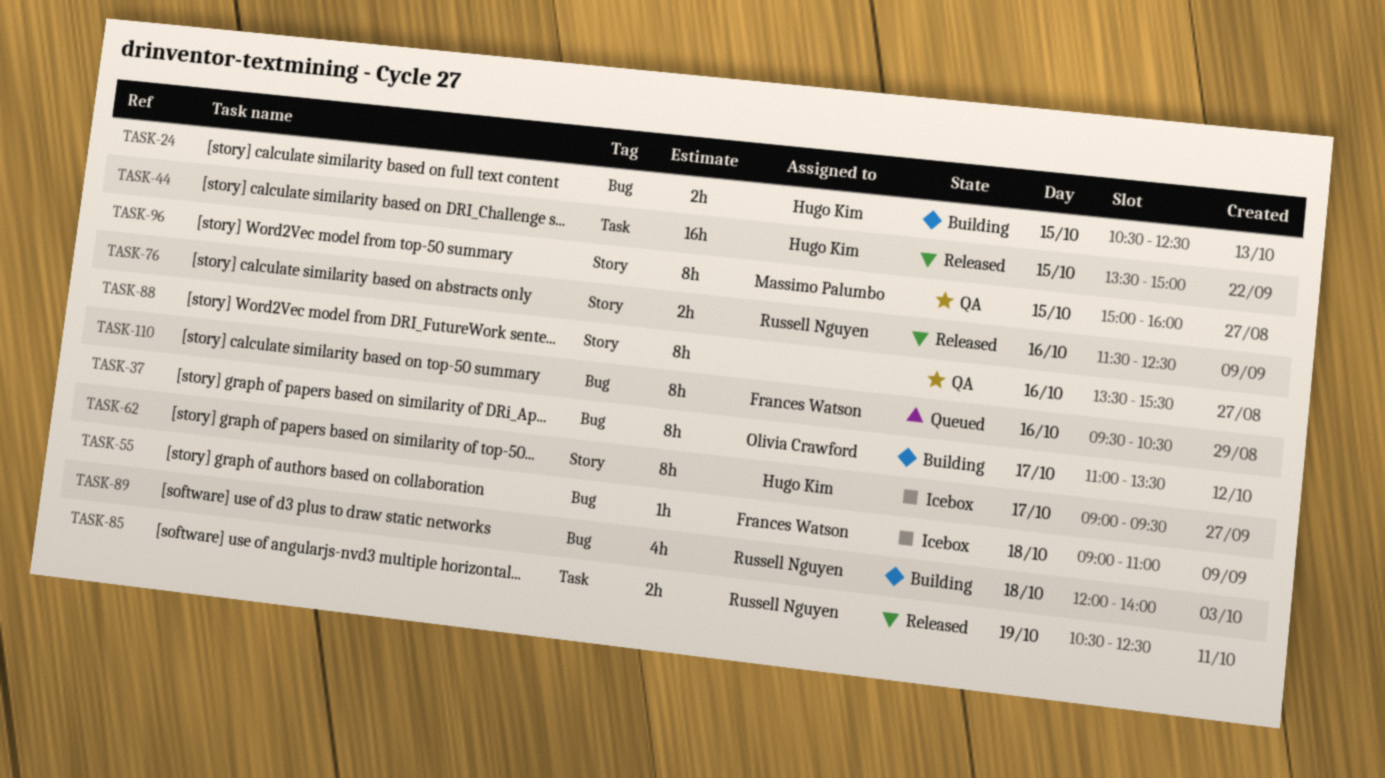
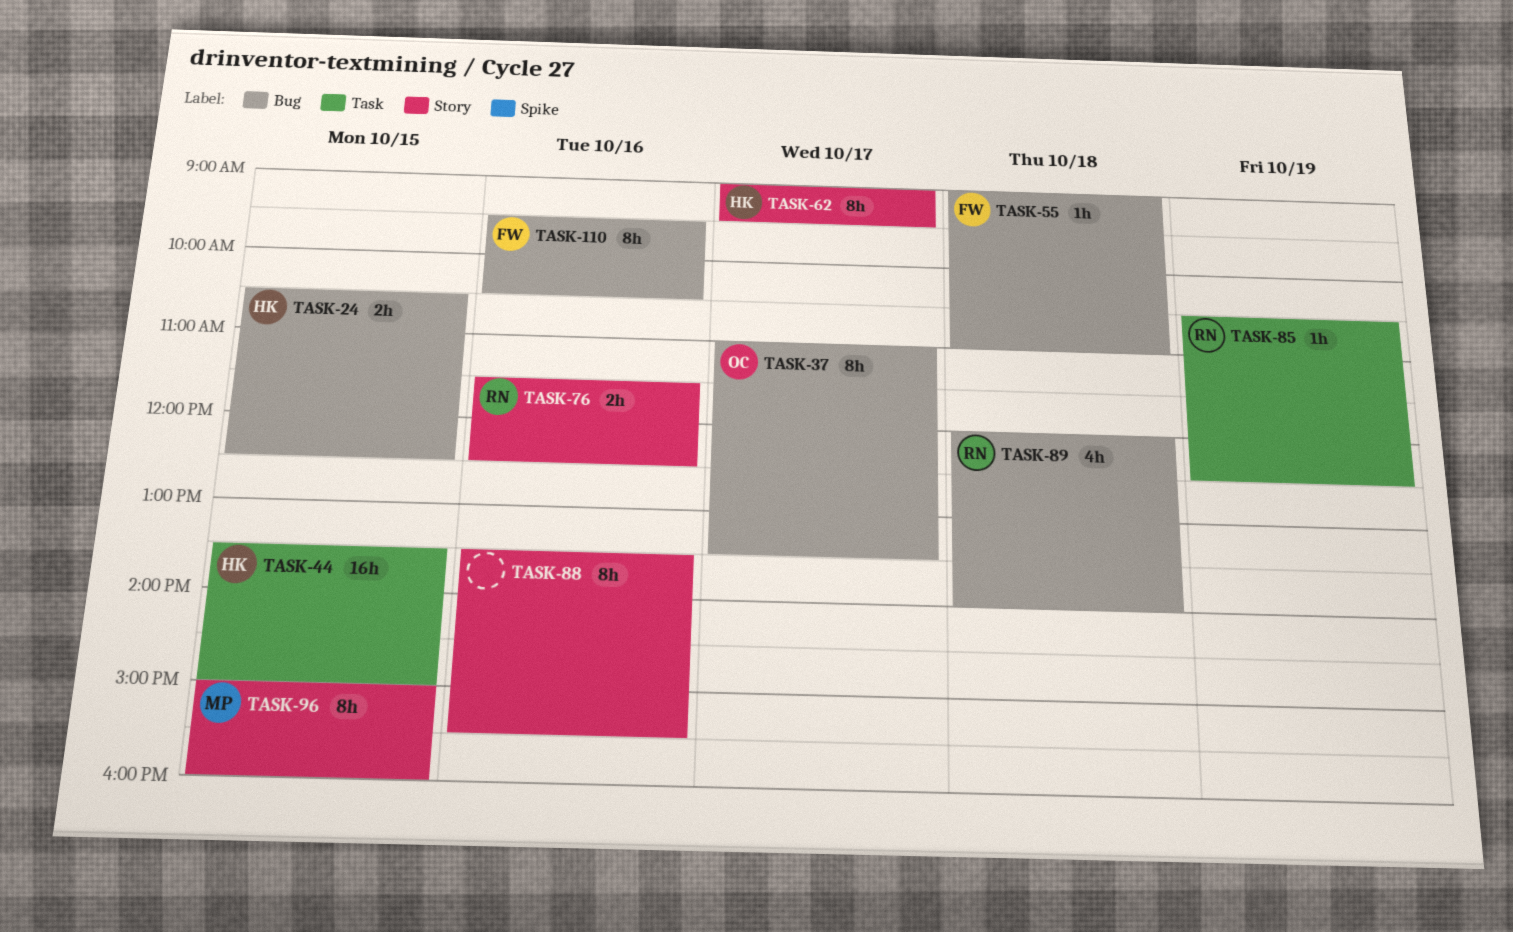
TASK-85, estimate: 2h -> 1h

